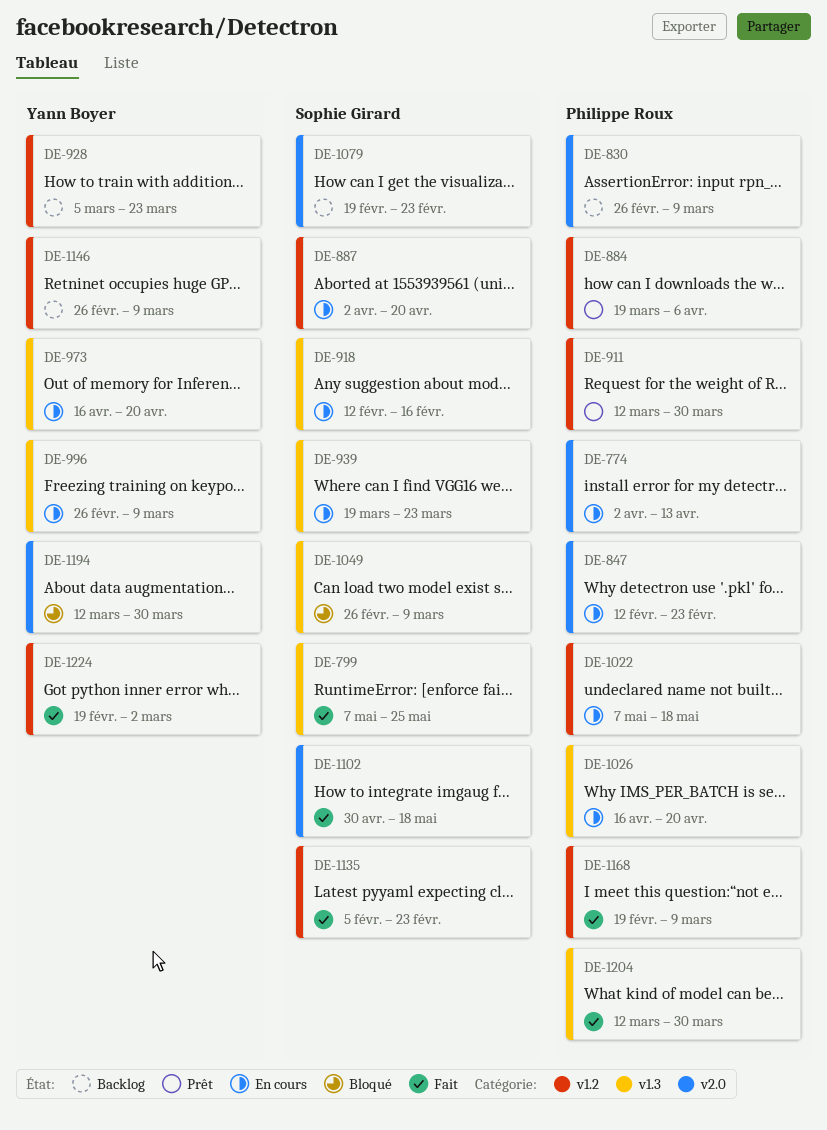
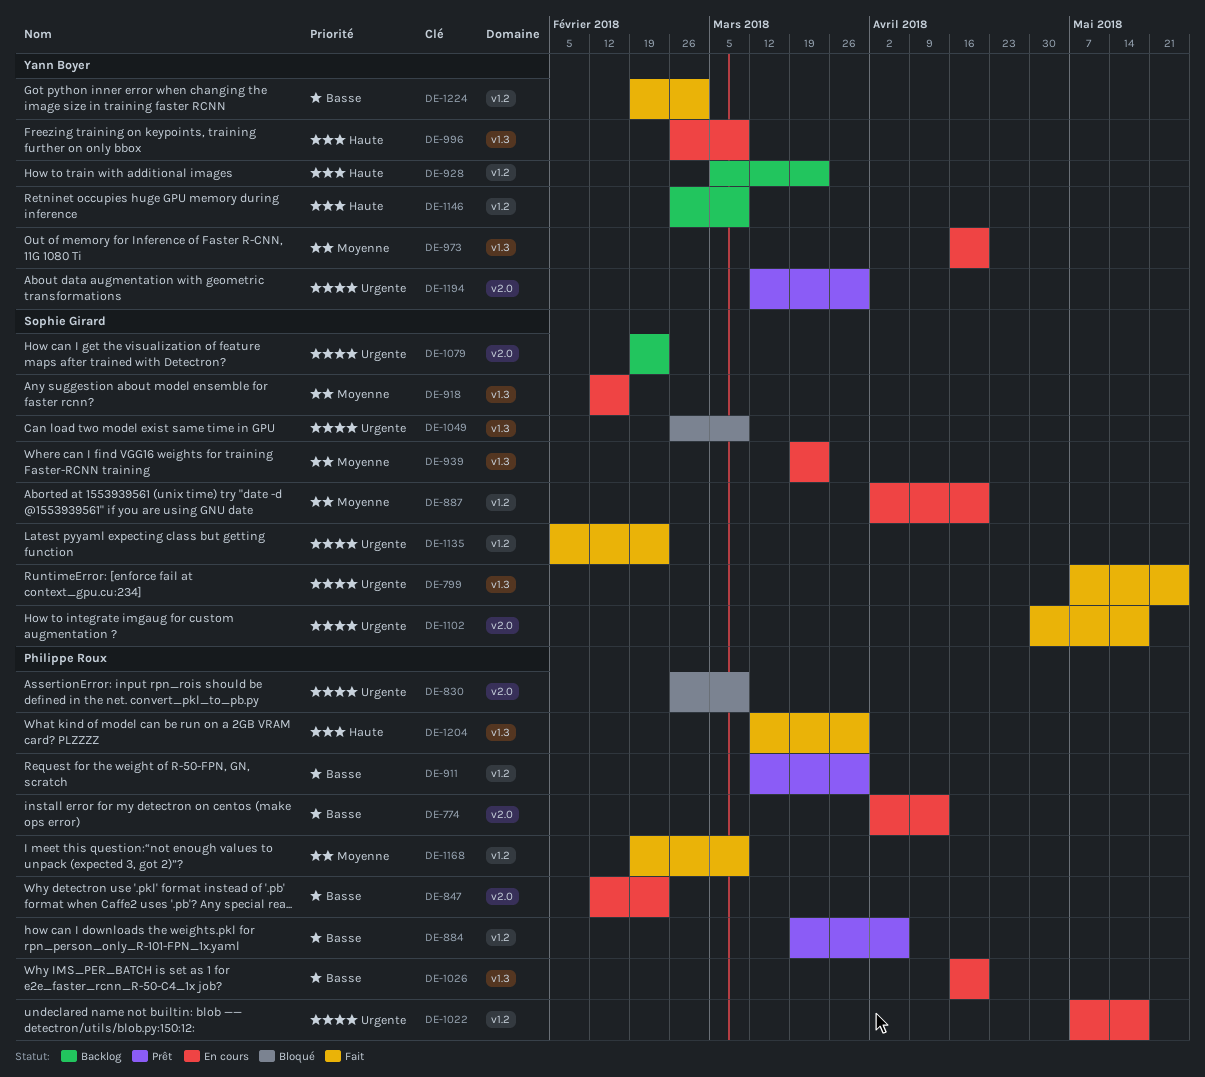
DE-830, status: Backlog -> Bloqué
DE-1194, status: Bloqué -> Prêt

